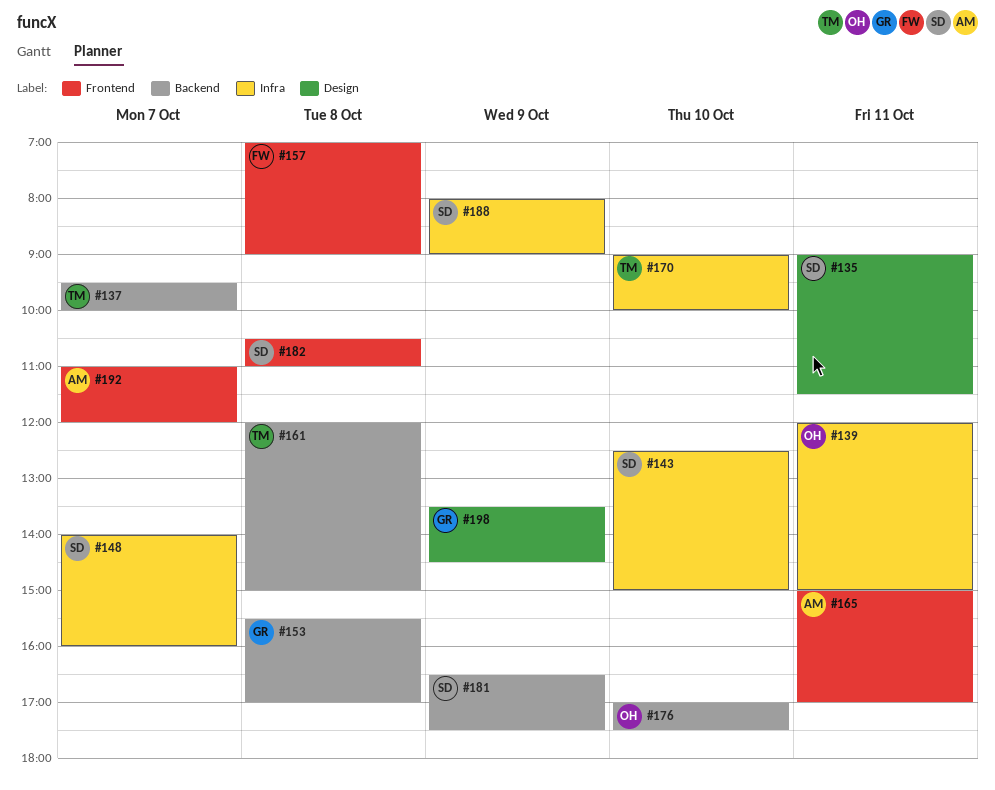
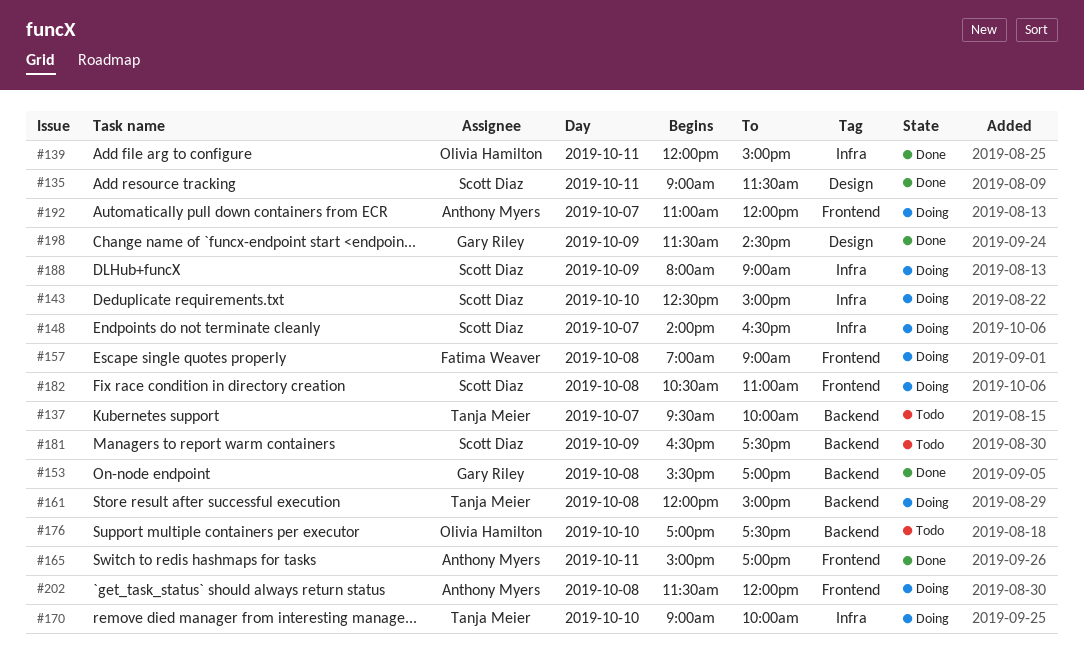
#148, ends: 16:00 -> 16:30
#198, begins: 13:30 -> 11:30
#202: none -> present

